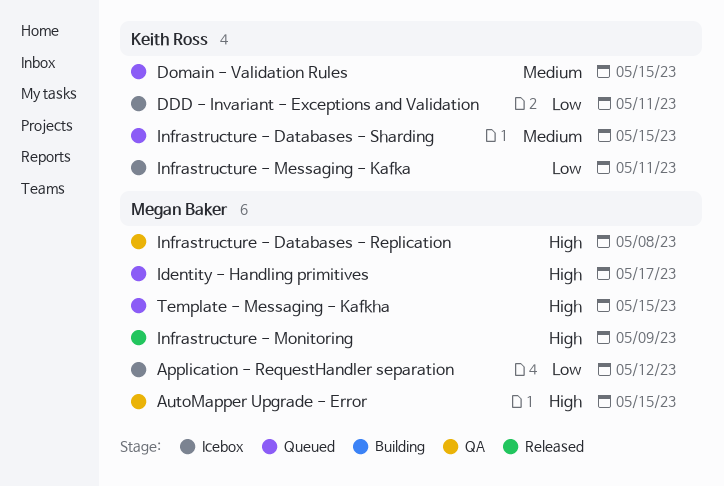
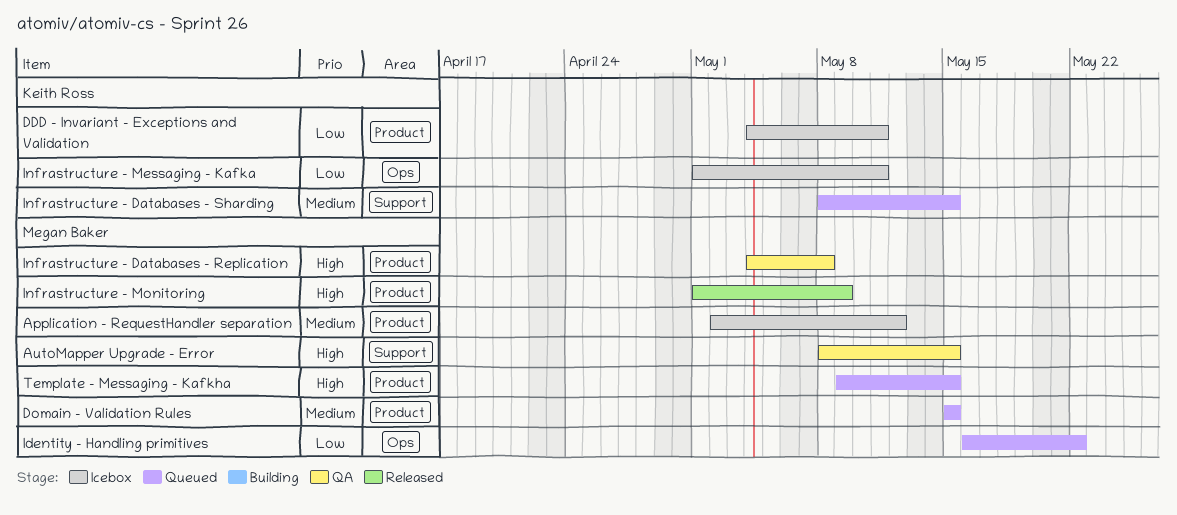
Application - RequestHandler separation, priority: Low -> Medium
Domain - Validation Rules, owner: Keith Ross -> Megan Baker
Identity - Handling primitives, priority: High -> Low
Identity - Handling primitives, due: May 17 -> May 22

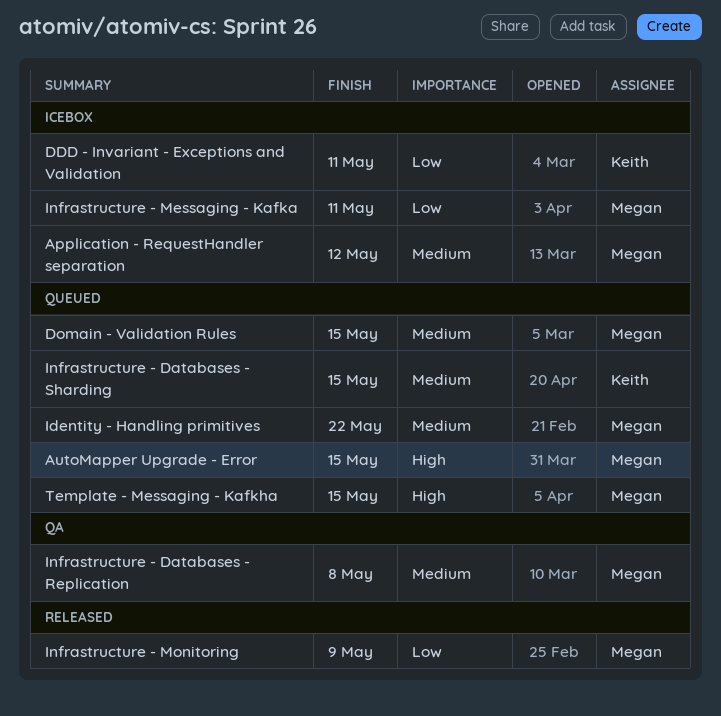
AutoMapper Upgrade - Error, status: QA -> Queued
Identity - Handling primitives, priority: Low -> Medium
Infrastructure - Databases - Replication, priority: High -> Medium
Infrastructure - Messaging - Kafka, owner: Keith Ross -> Megan Baker
Infrastructure - Monitoring, priority: High -> Low

